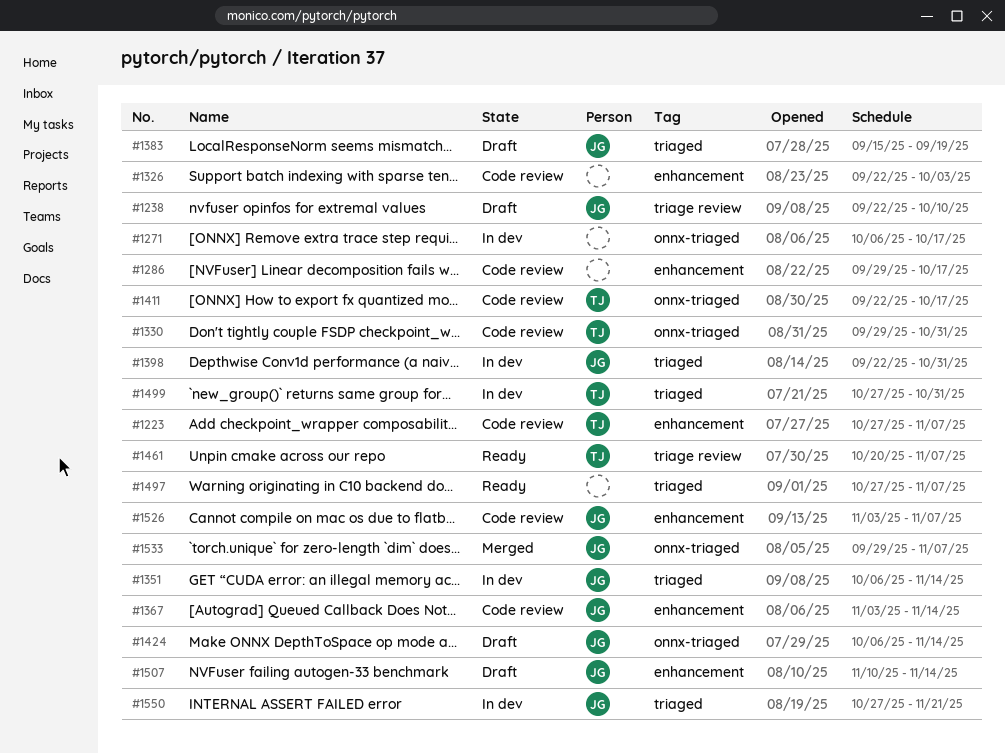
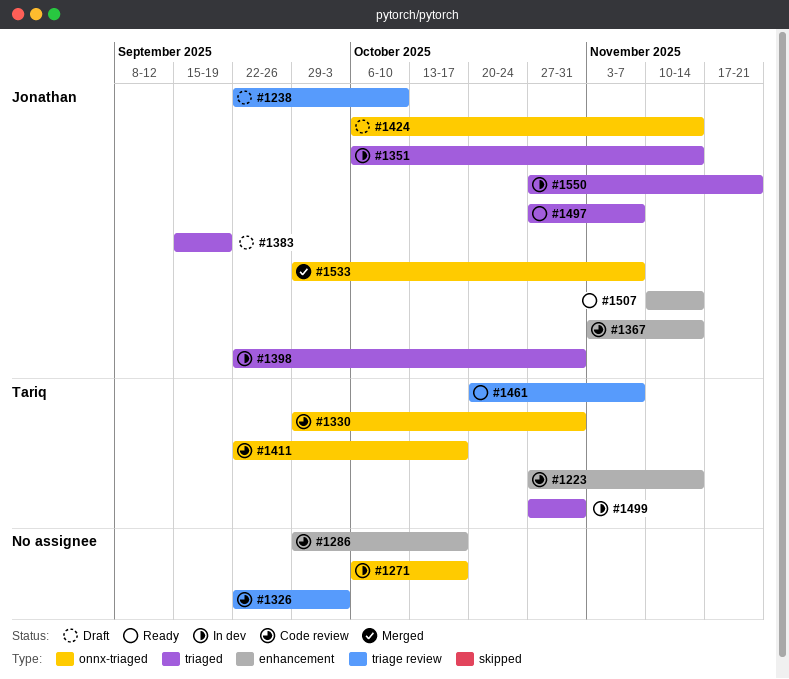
#1223, due: Nov 7 -> Nov 14
#1326, label: enhancement -> triage review
#1497, owner: none -> Jonathan
#1507, status: Draft -> Ready
#1526: present -> none

